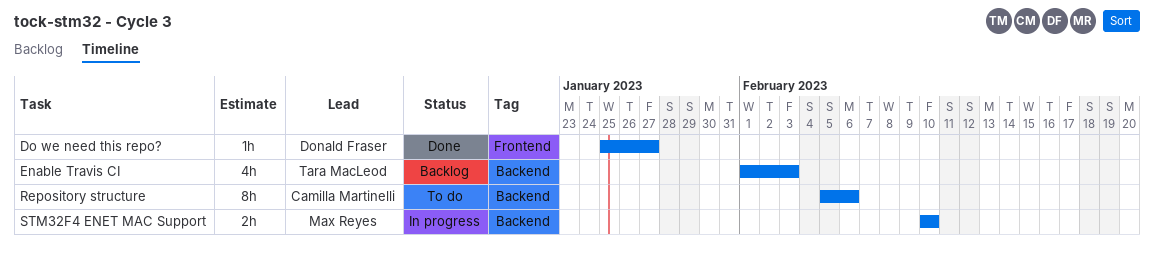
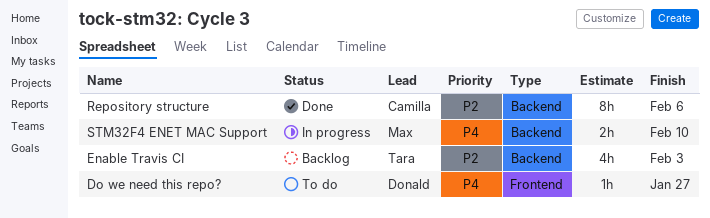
Do we need this repo?, status: Done -> To do
Repository structure, status: To do -> Done

